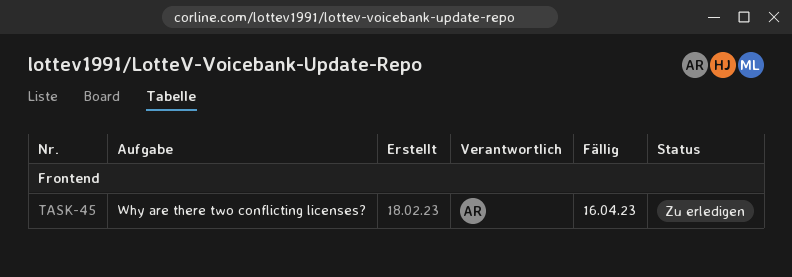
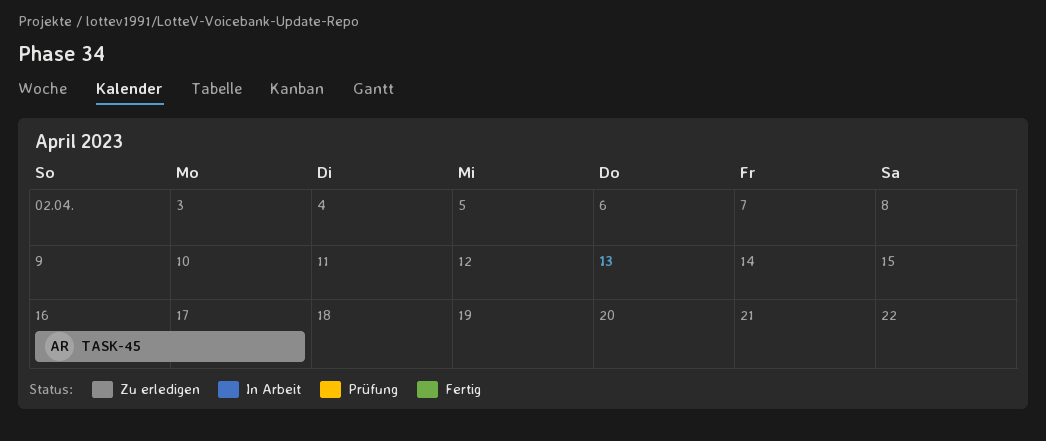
TASK-45, due: Apr 16 -> Apr 17

